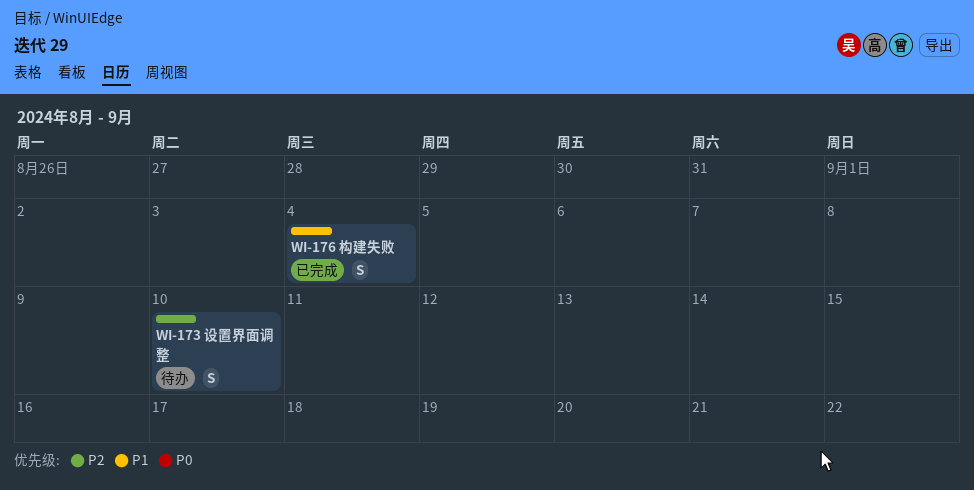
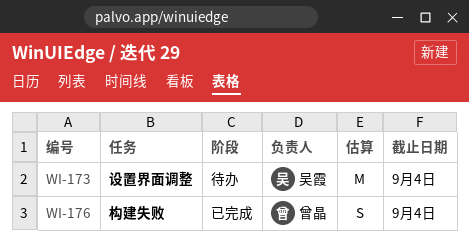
WI-173, estimate: S -> M
WI-173, due: Sep 10 -> Sep 4

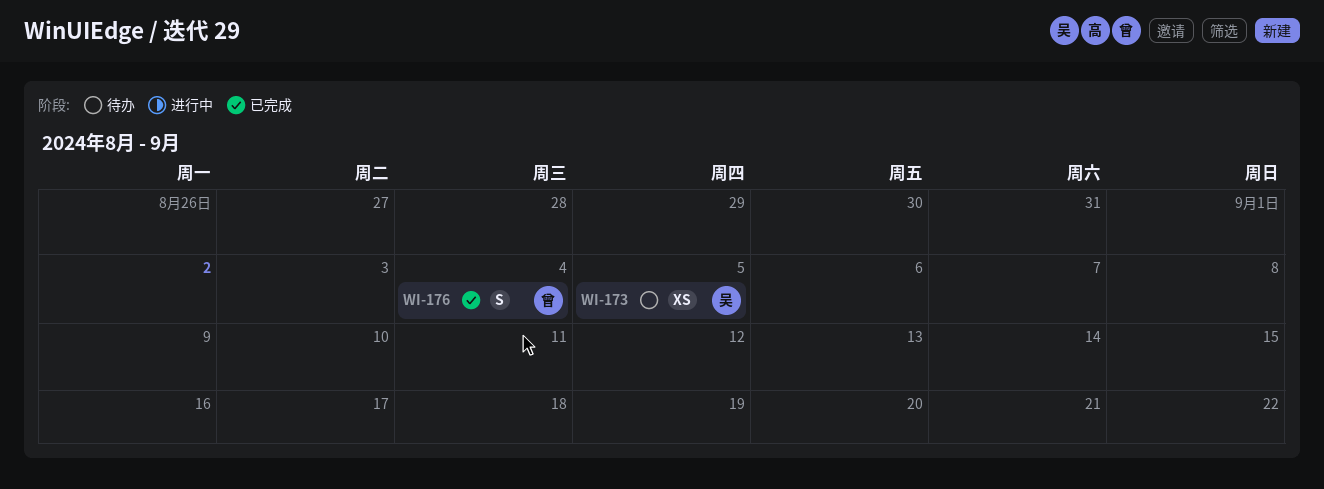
WI-173, estimate: M -> XS
WI-173, due: Sep 4 -> Sep 5

